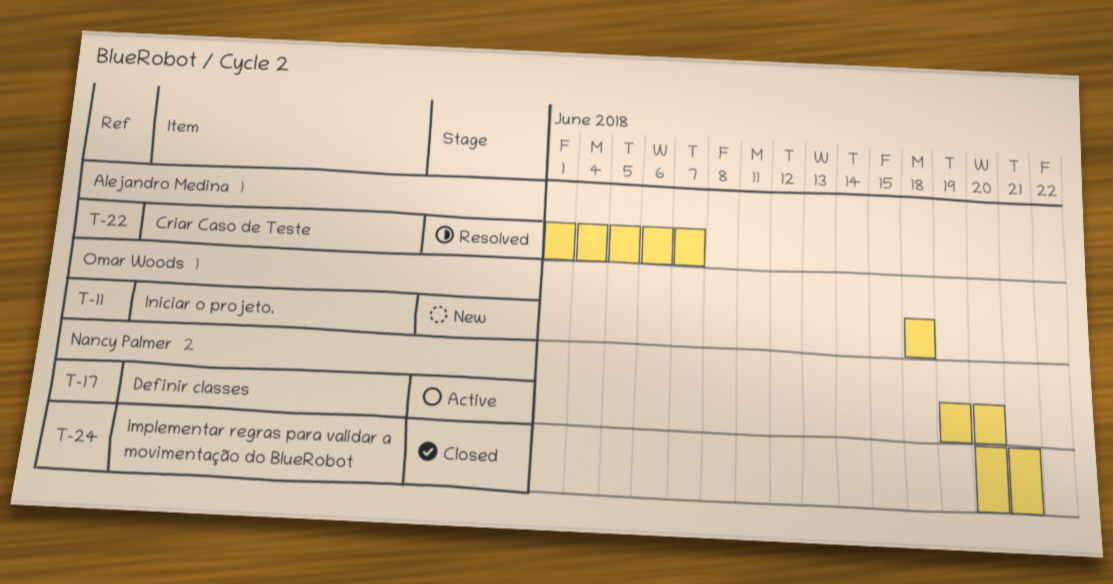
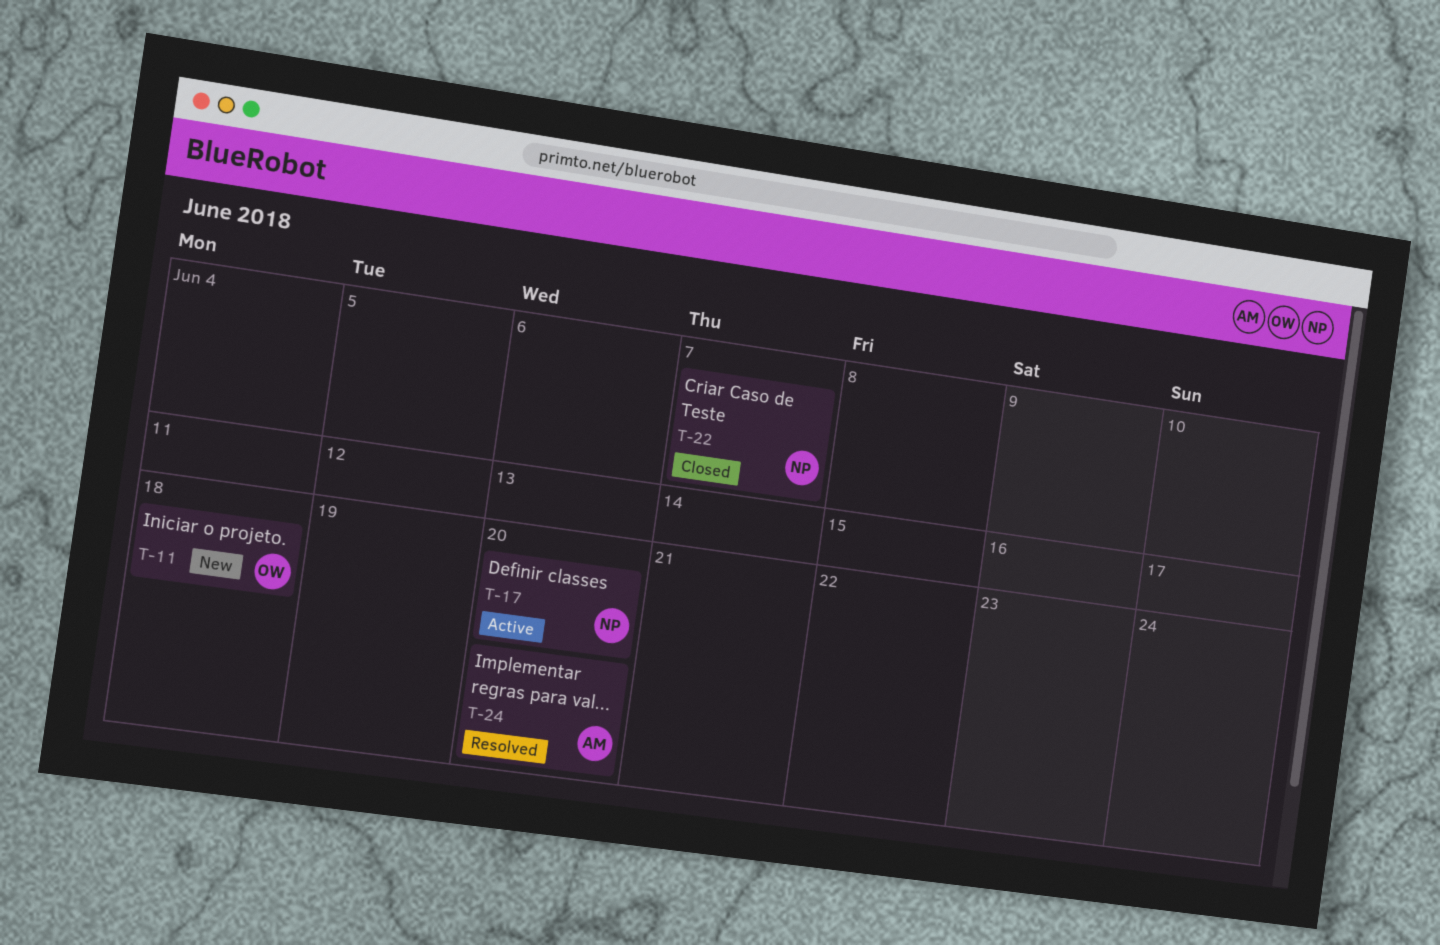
T-22, status: Resolved -> Closed
T-22, owner: Alejandro Medina -> Nancy Palmer
T-24, status: Closed -> Resolved
T-24, owner: Nancy Palmer -> Alejandro Medina
T-24, due: Jun 21 -> Jun 20

